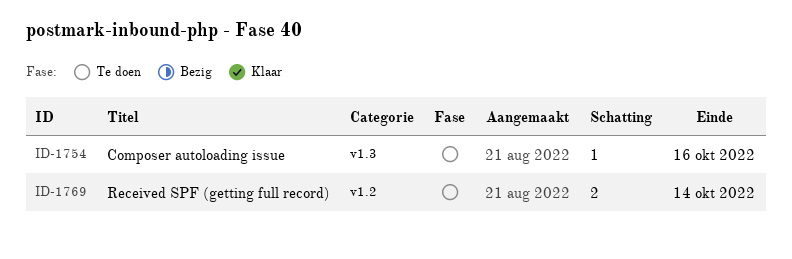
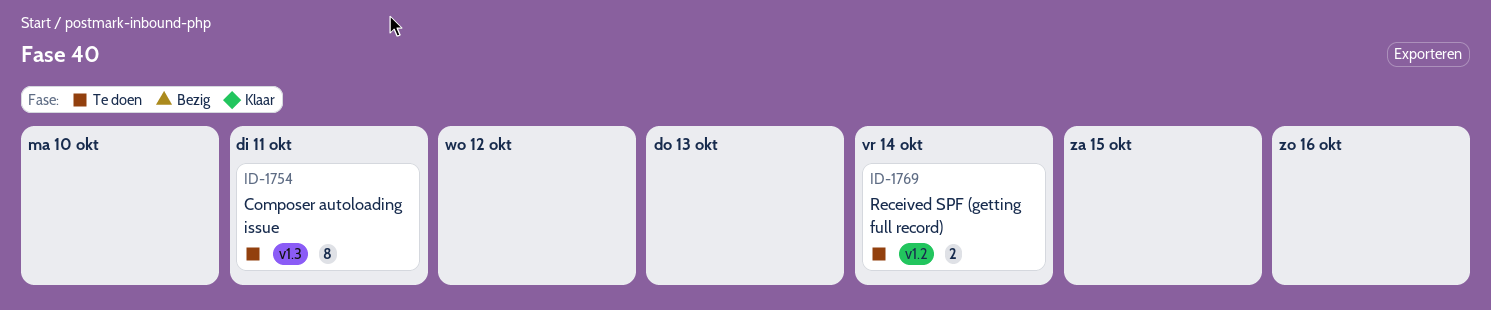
ID-1754, estimate: 1 -> 8
ID-1754, due: Oct 16 -> Oct 11

